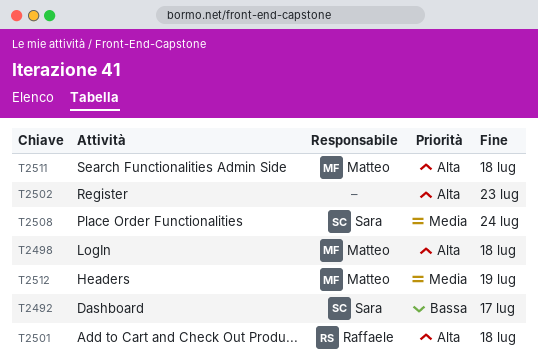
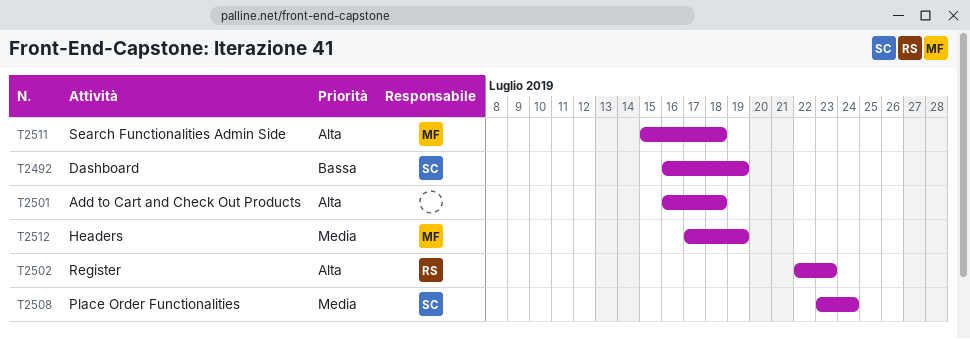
T2492, due: Jul 17 -> Jul 19
T2498: present -> none
T2501, owner: Raffaele -> none
T2502, owner: none -> Raffaele

